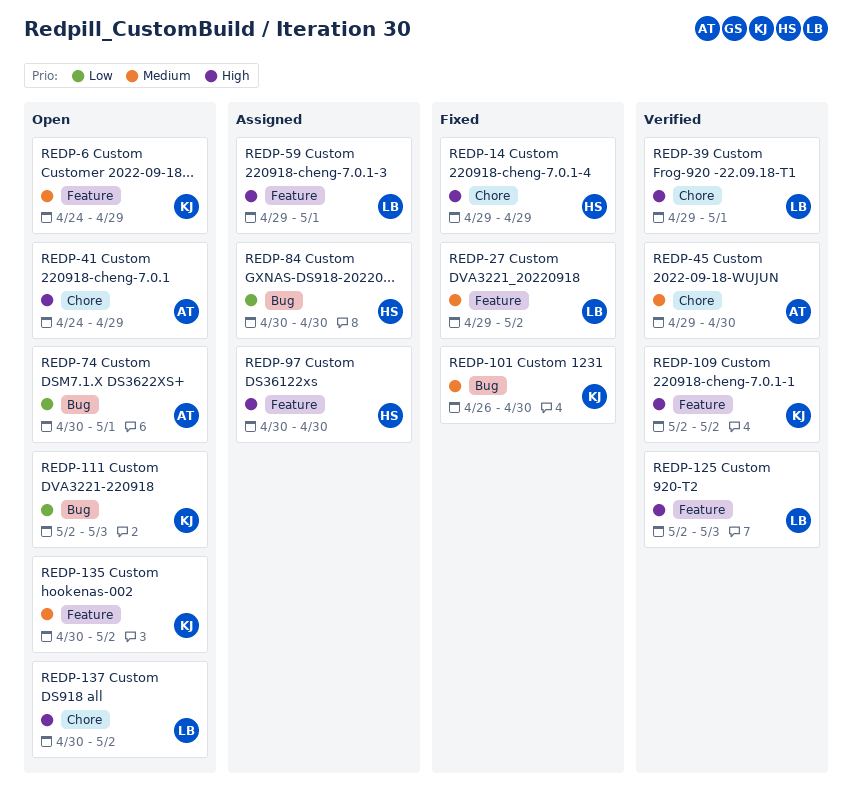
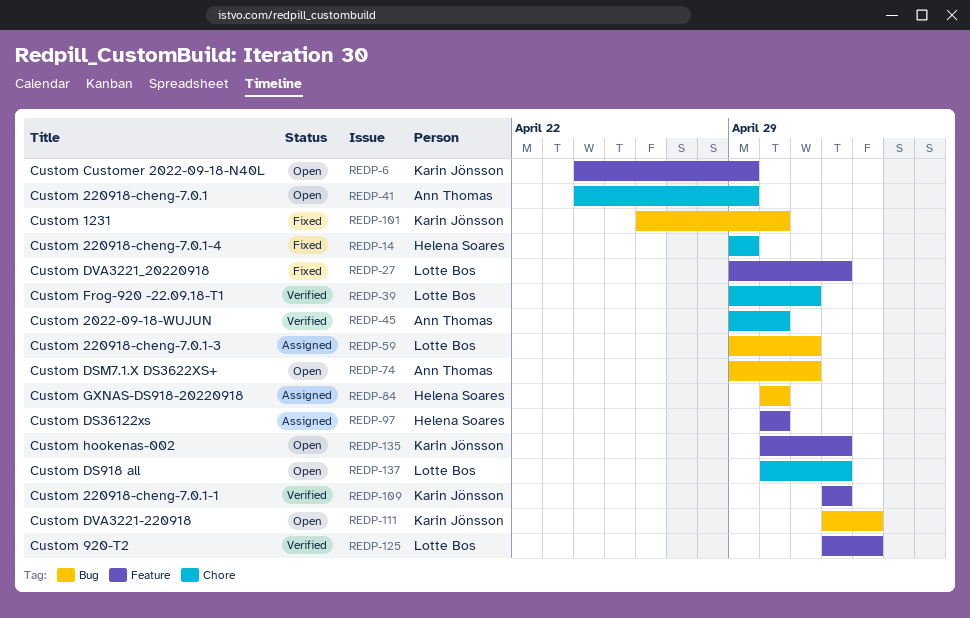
REDP-59, label: Feature -> Bug
REDP-74, start: Apr 30 -> Apr 29

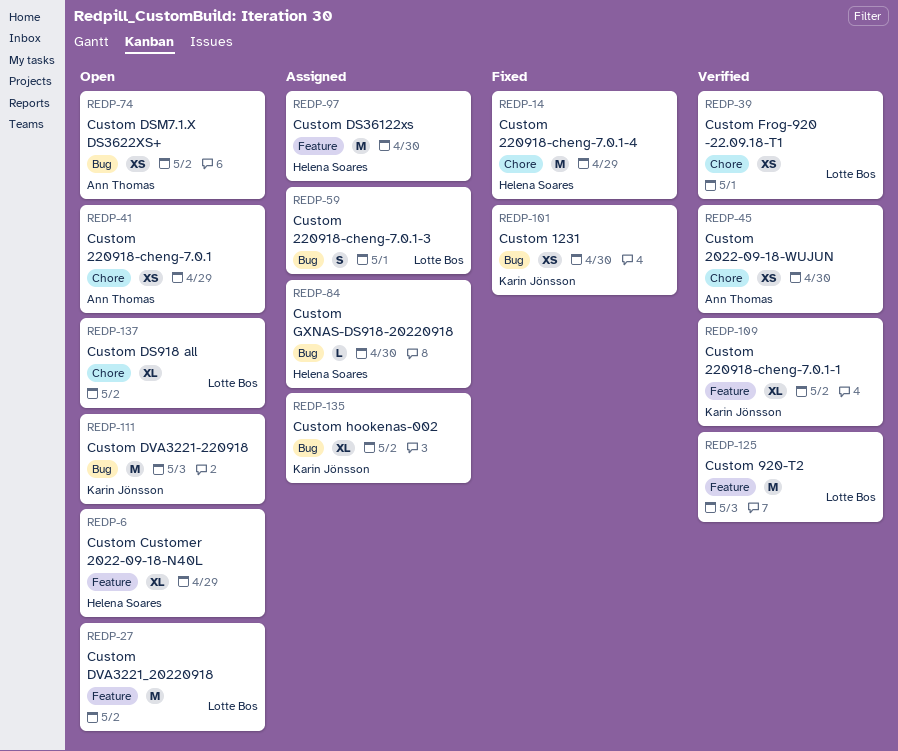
REDP-6, owner: Karin Jönsson -> Helena Soares
REDP-27, status: Fixed -> Open
REDP-74, due: May 1 -> May 2
REDP-135, status: Open -> Assigned
REDP-135, label: Feature -> Bug

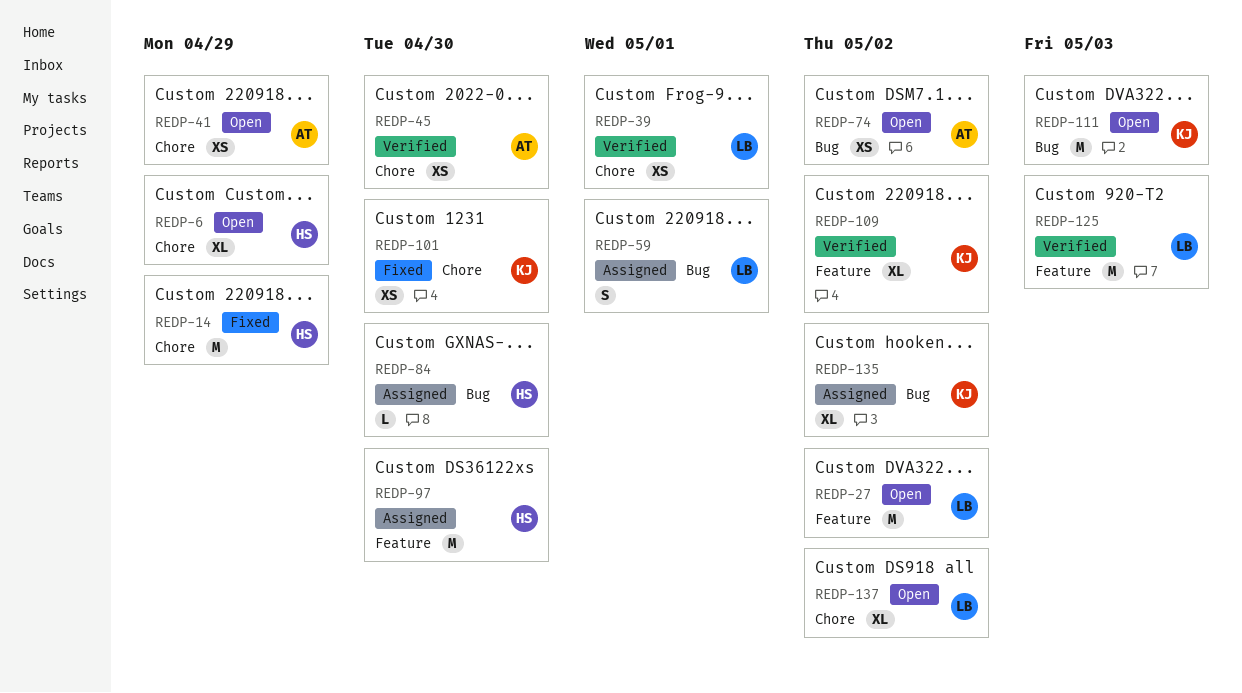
REDP-6, label: Feature -> Chore
REDP-101, label: Bug -> Chore

